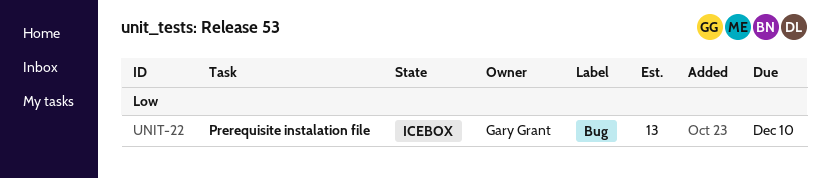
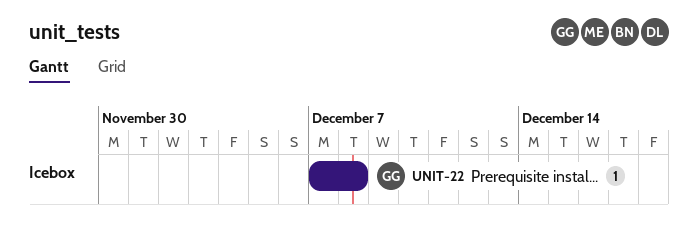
UNIT-22, estimate: 13 -> 1
UNIT-22, due: Dec 10 -> Dec 8

